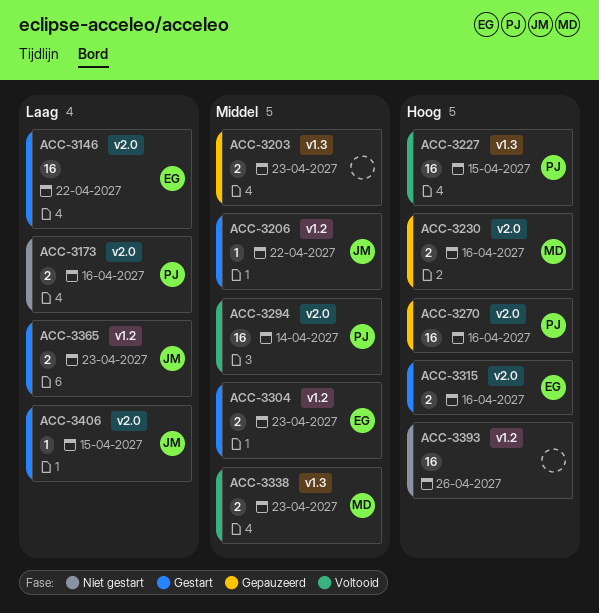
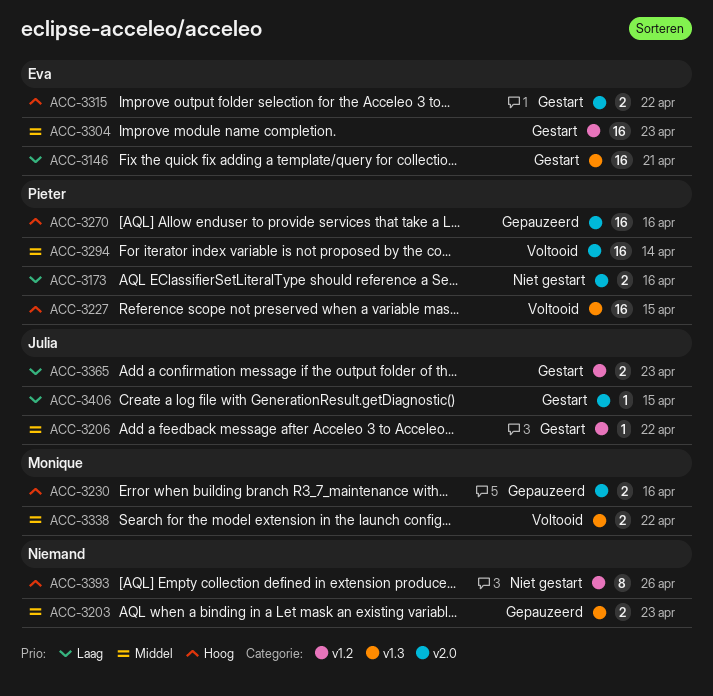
ACC-3146, label: v2.0 -> v1.3
ACC-3146, due: Apr 22 -> Apr 21
ACC-3304, estimate: 2 -> 16
ACC-3315, due: Apr 16 -> Apr 22
ACC-3338, due: Apr 23 -> Apr 22
ACC-3393, estimate: 16 -> 8

